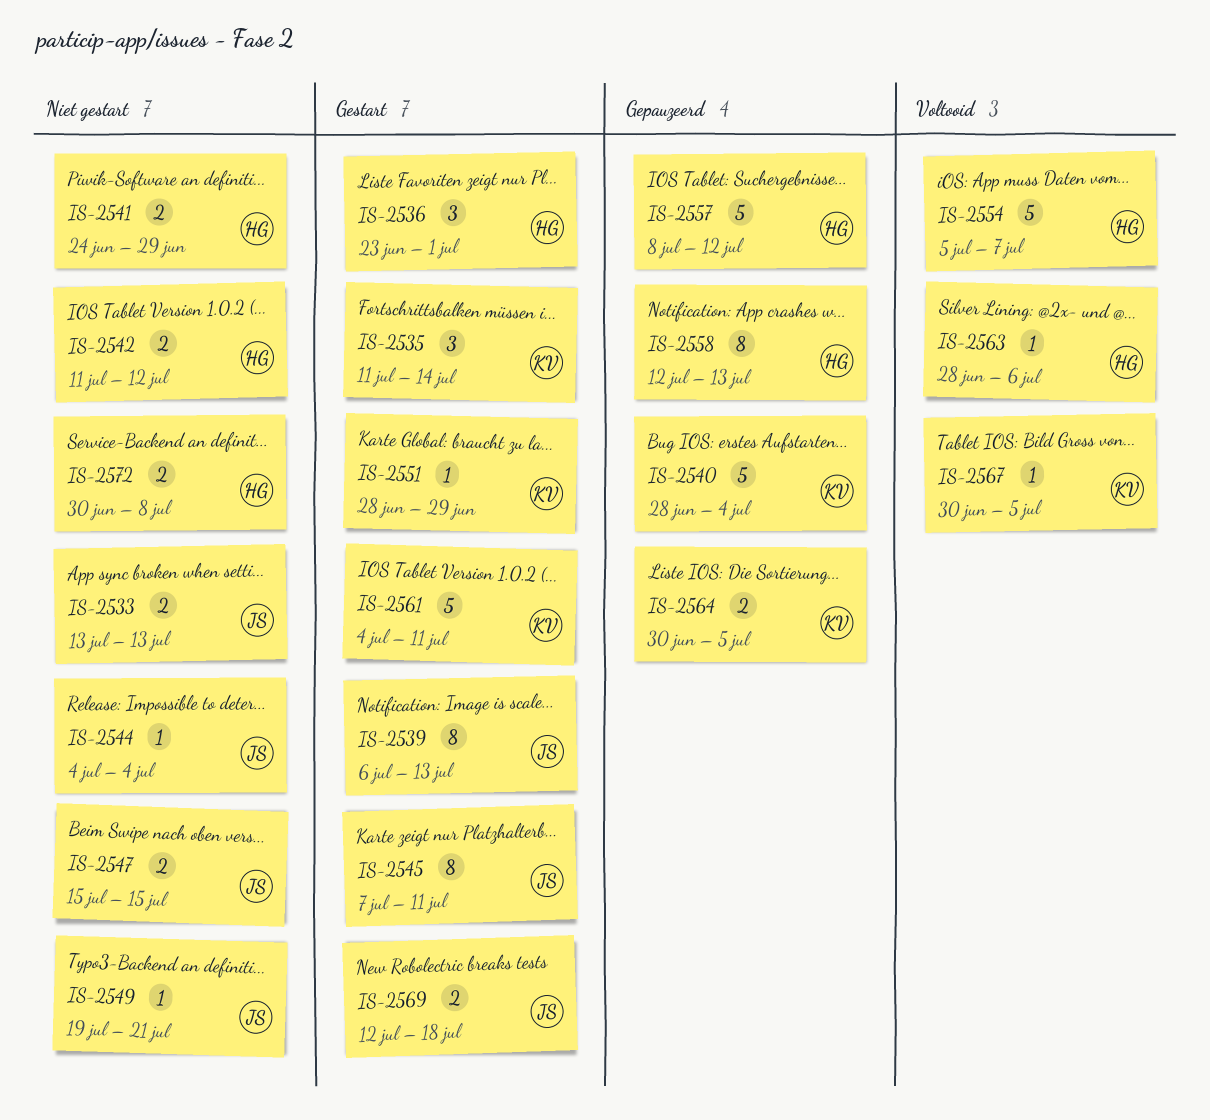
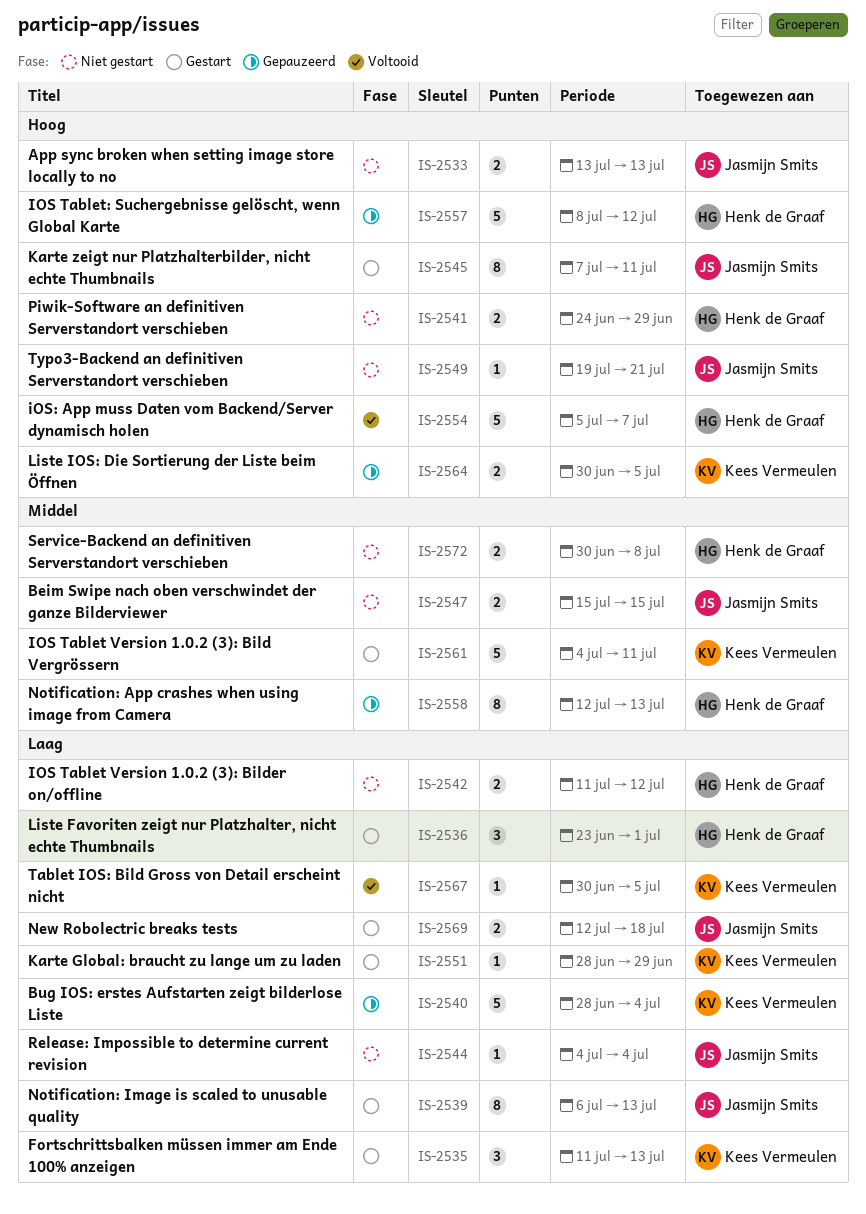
IS-2535, due: Jul 14 -> Jul 13
IS-2563: present -> none

